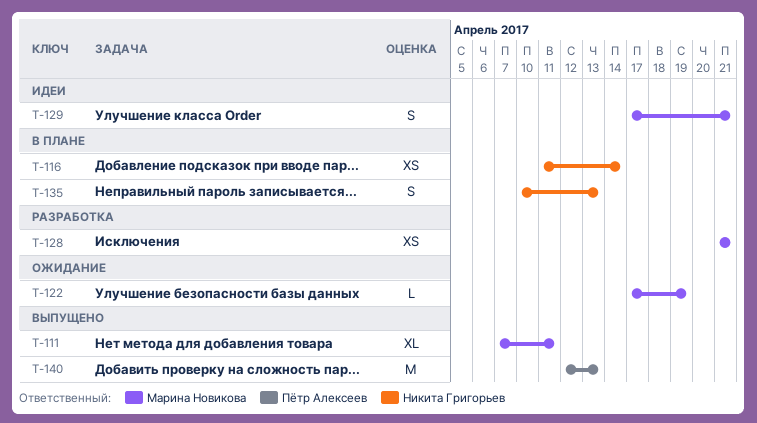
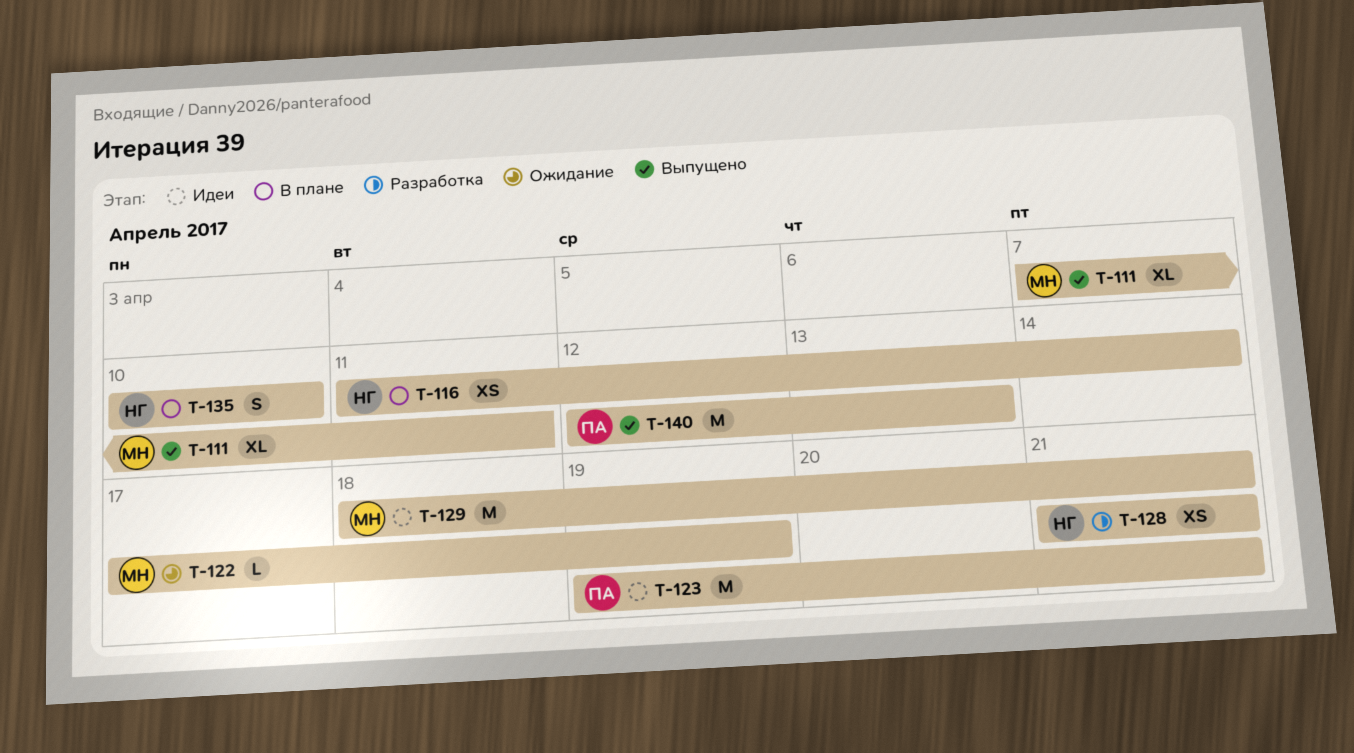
T-123: none -> present
T-128, owner: Марина Новикова -> Никита Григорьев
T-129, estimate: S -> M
T-129, start: Apr 17 -> Apr 18
T-135, due: Apr 13 -> Apr 10

